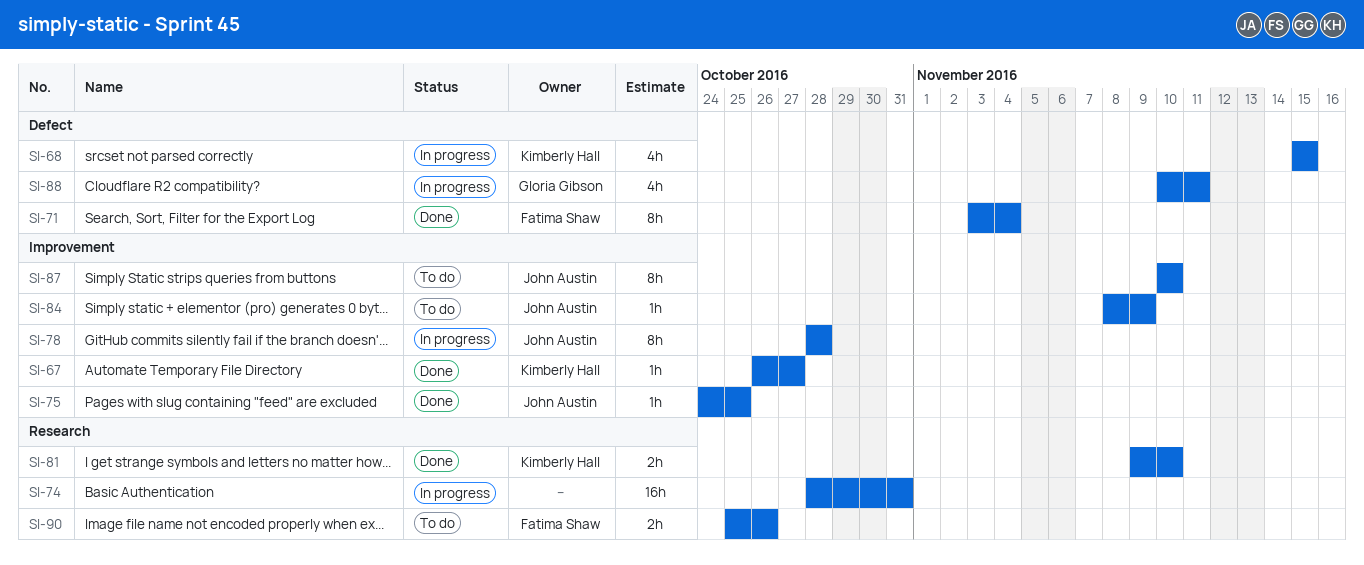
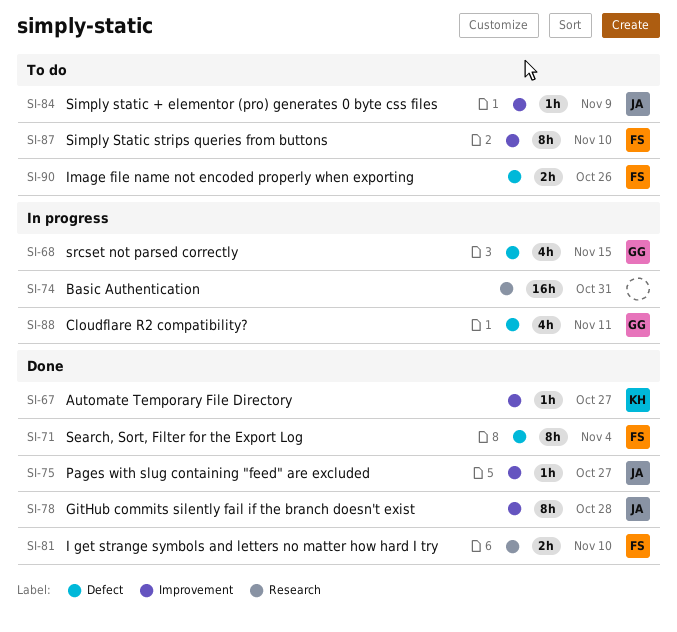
SI-68, owner: Kimberly Hall -> Gloria Gibson
SI-75, due: Oct 25 -> Oct 27
SI-78, status: In progress -> Done
SI-81, owner: Kimberly Hall -> Fatima Shaw
SI-87, owner: John Austin -> Fatima Shaw
SI-90, label: Research -> Defect

